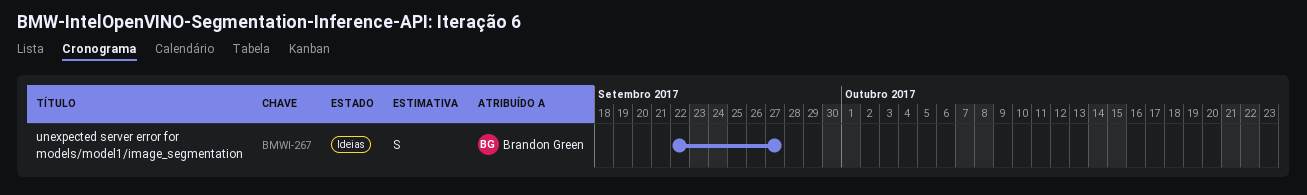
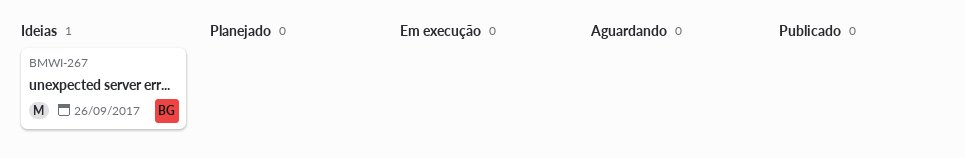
BMWI-267, estimate: S -> M
BMWI-267, due: Sep 27 -> Sep 26

